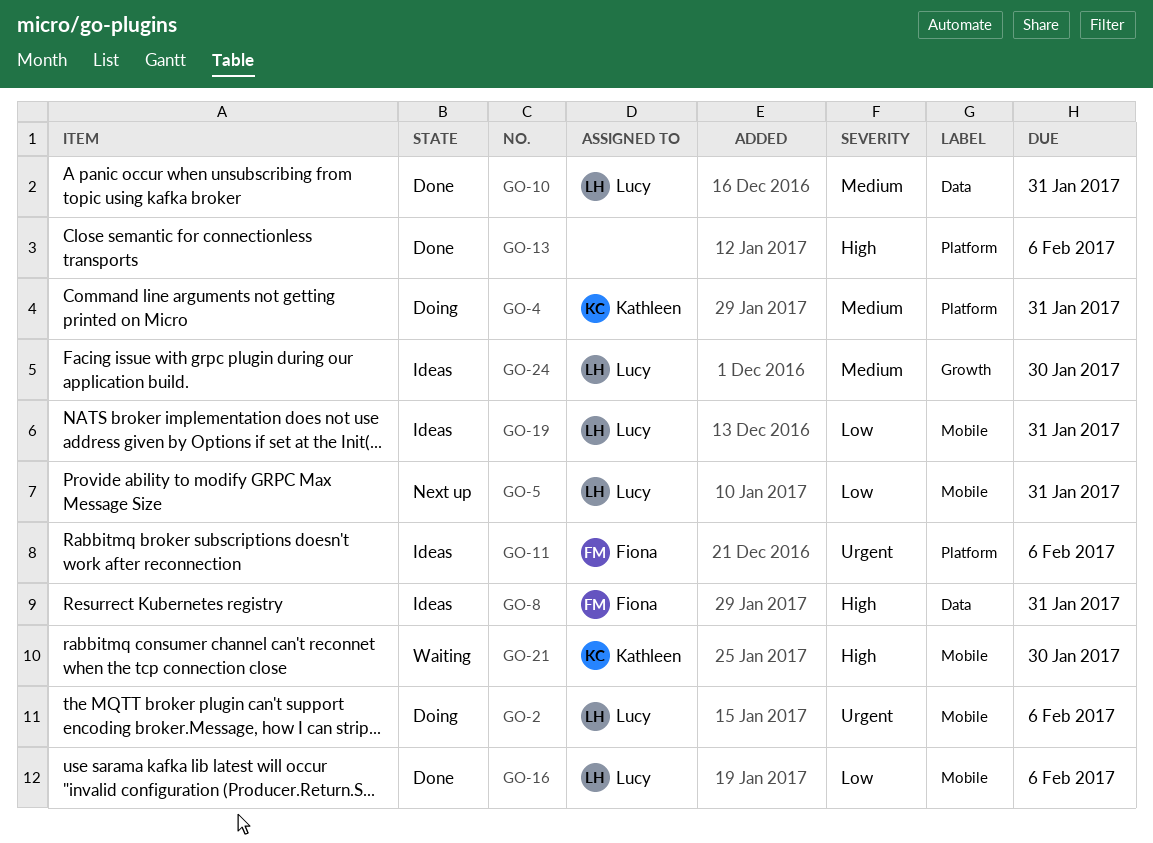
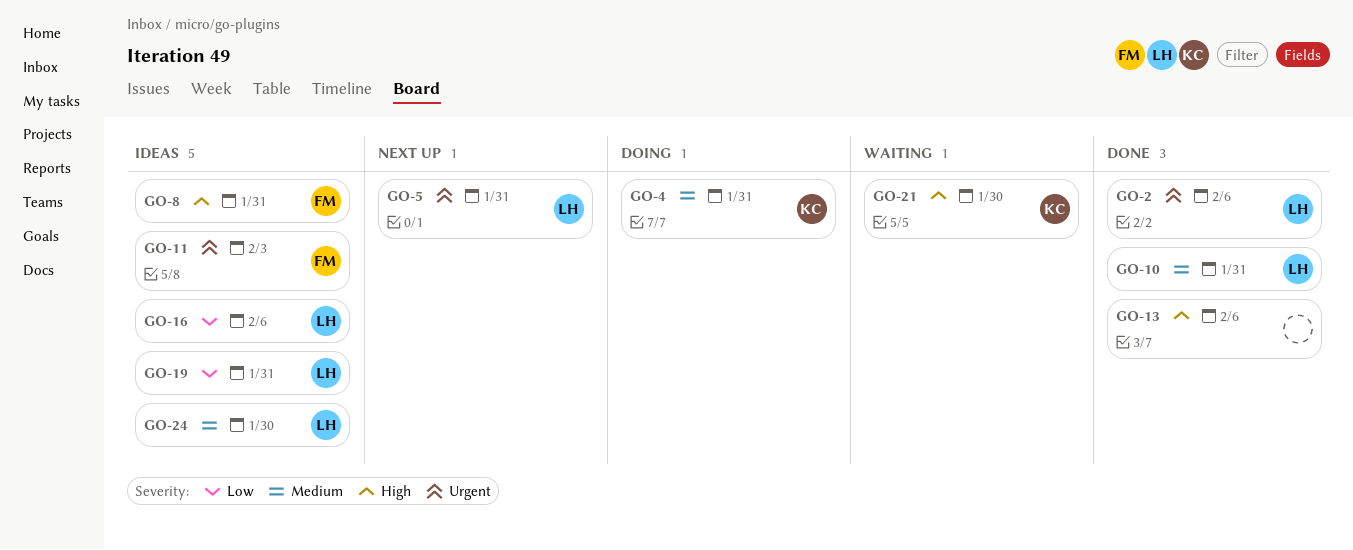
GO-2, status: Doing -> Done
GO-5, priority: Low -> Urgent
GO-11, due: Feb 6 -> Feb 3
GO-16, status: Done -> Ideas

